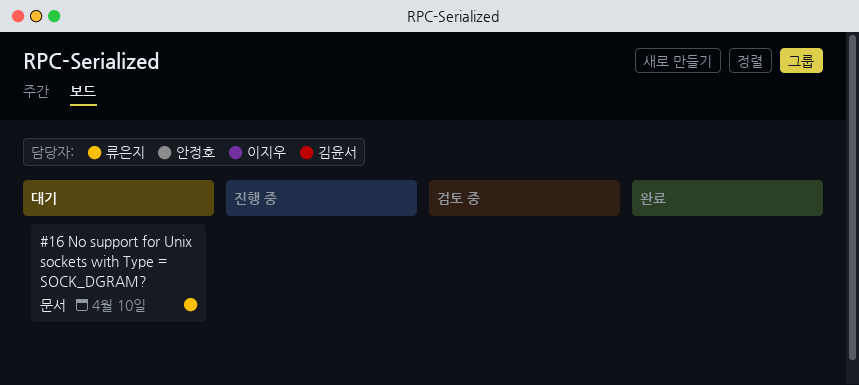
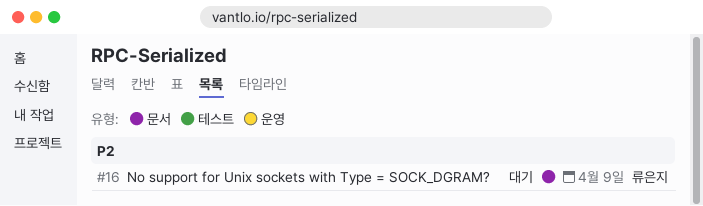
#16, due: Apr 10 -> Apr 9

